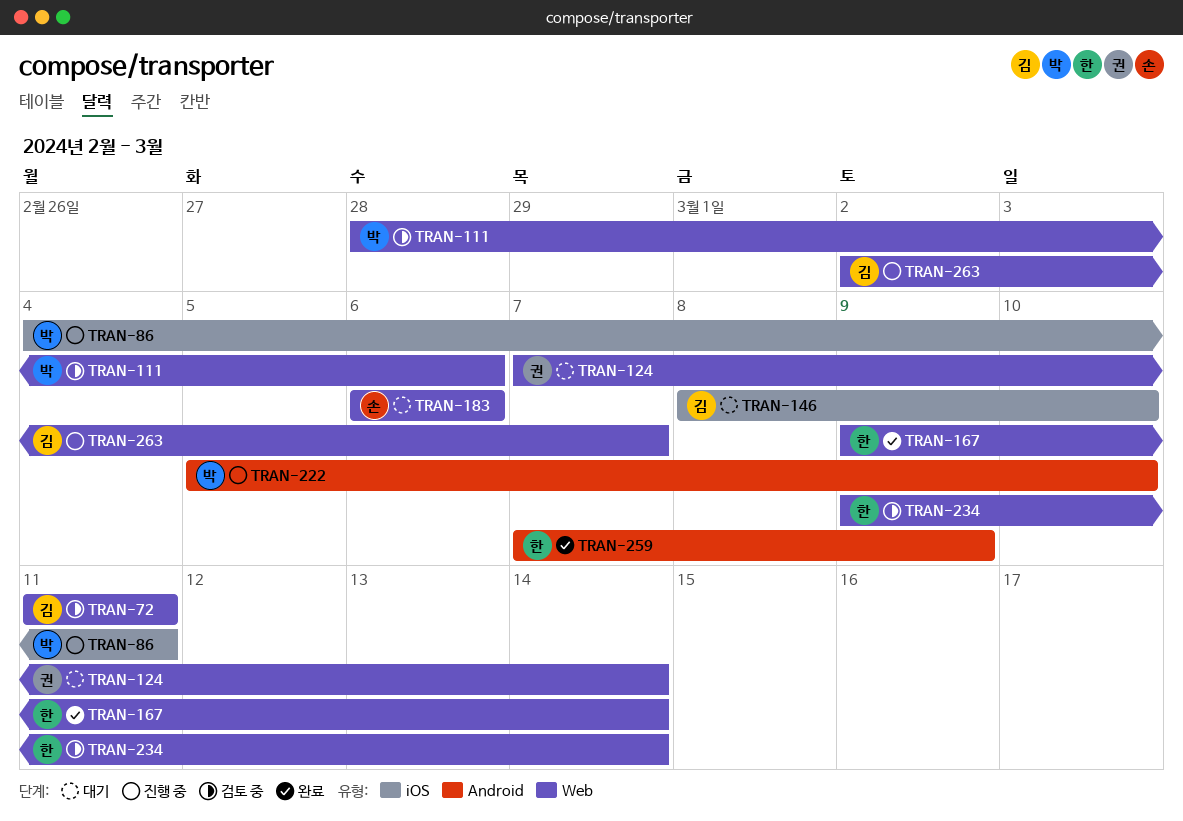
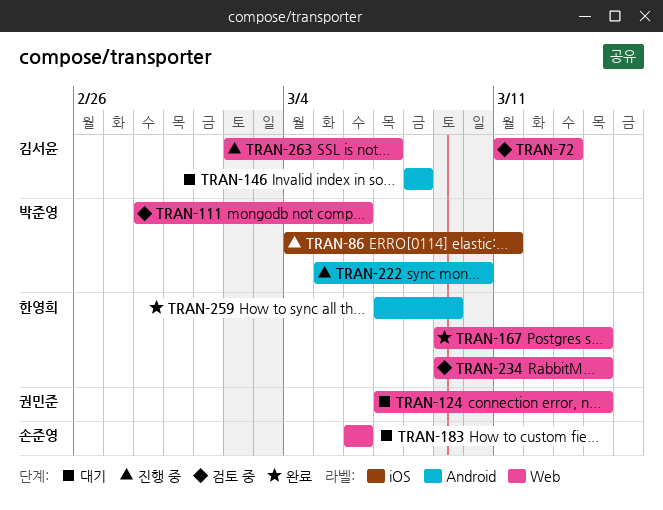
TRAN-72, due: Mar 11 -> Mar 13
TRAN-146, label: iOS -> Android
TRAN-146, due: Mar 10 -> Mar 8

